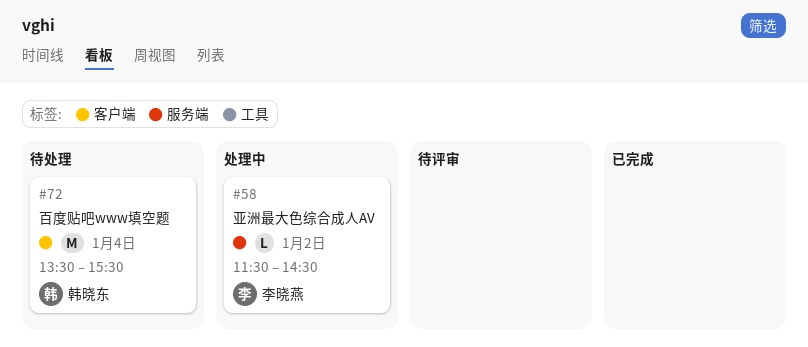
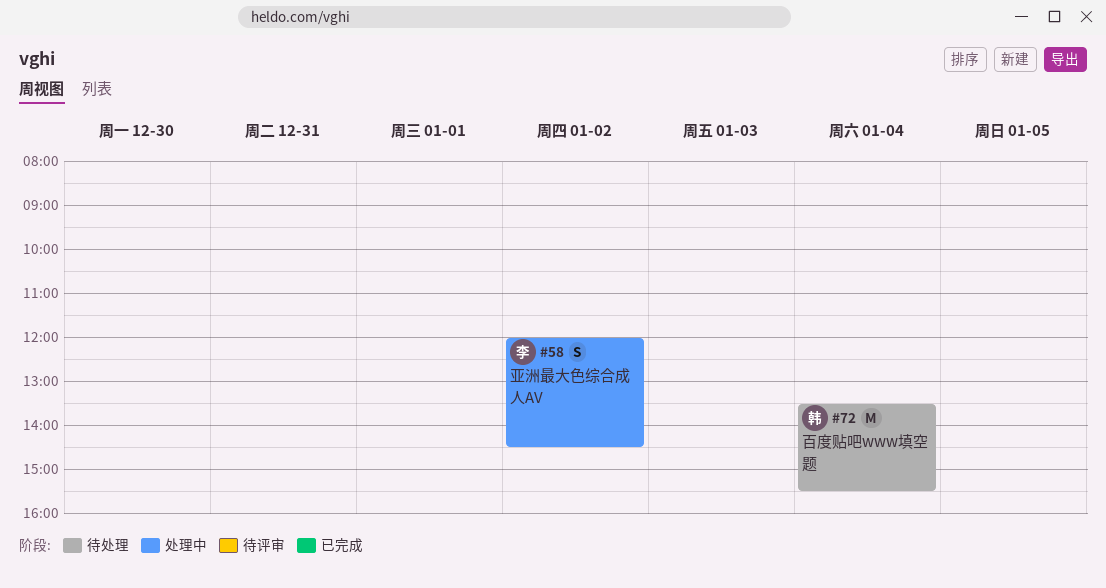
#58, estimate: L -> S
#58, begins: 11:30 -> 12:00

